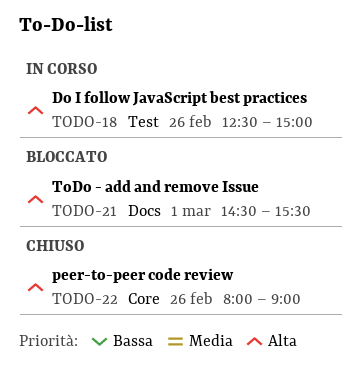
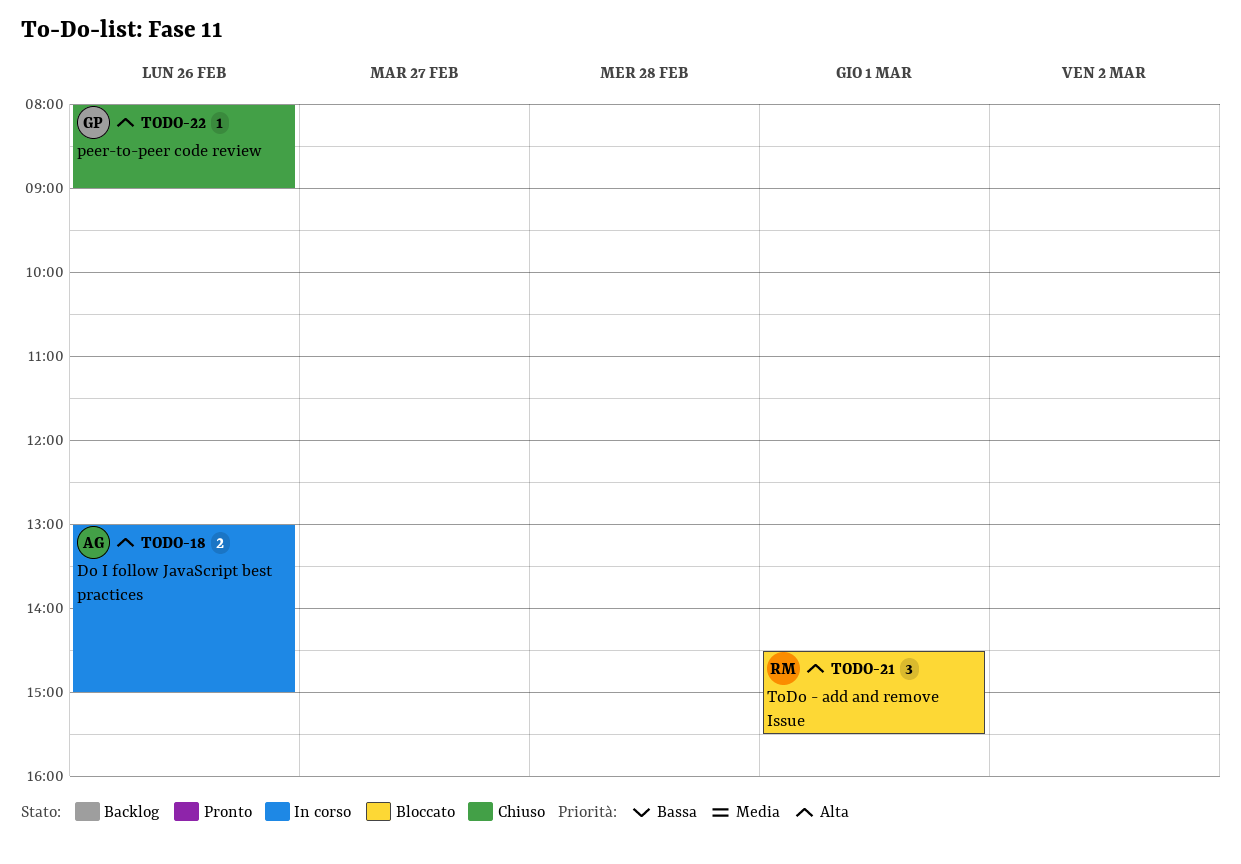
TODO-18, begins: 12:30 -> 13:00

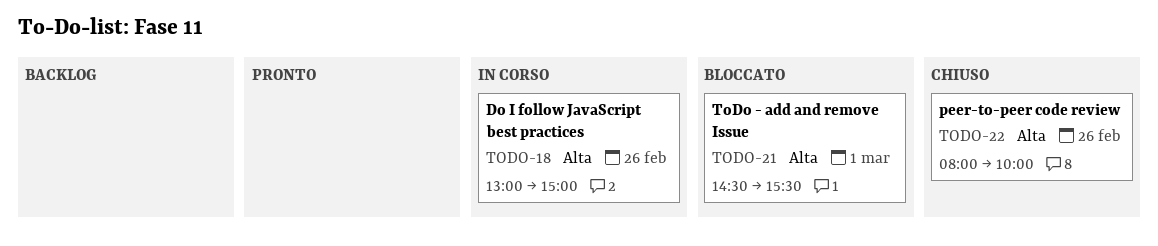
TODO-22, ends: 09:00 -> 10:00

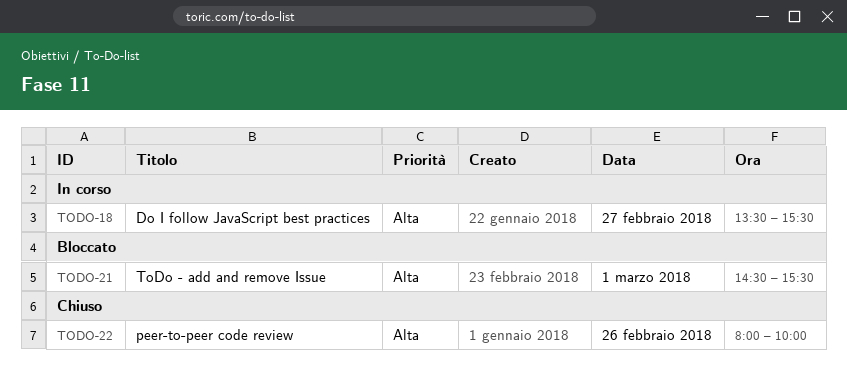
TODO-18, day: Feb 26 -> Feb 27
TODO-18, begins: 13:00 -> 13:30
TODO-18, ends: 15:00 -> 15:30

